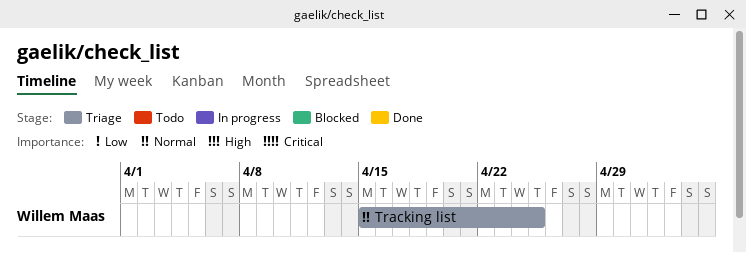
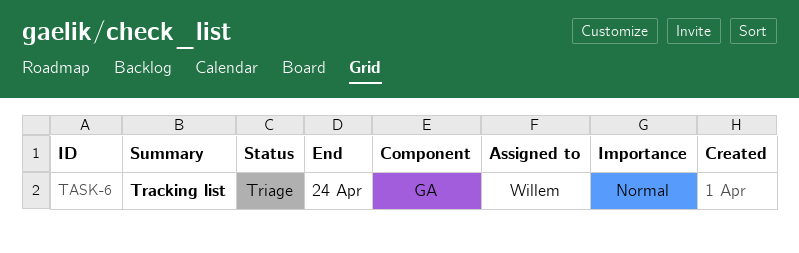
Tracking list, due: Apr 25 -> Apr 24

